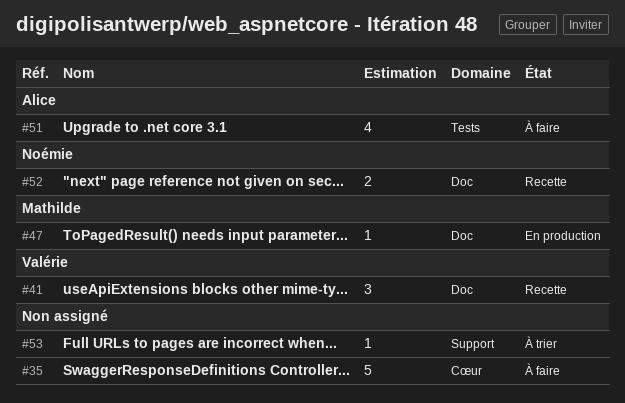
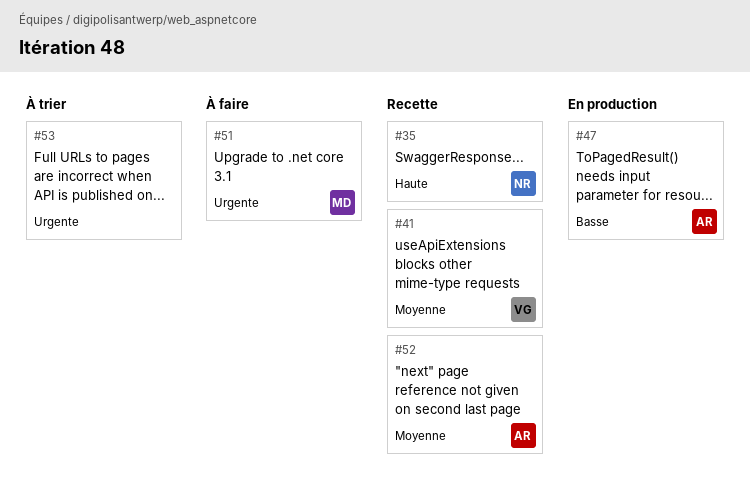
#35, status: À faire -> Recette
#35, owner: none -> Noémie
#47, owner: Mathilde -> Alice
#51, owner: Alice -> Mathilde
#52, owner: Noémie -> Alice

